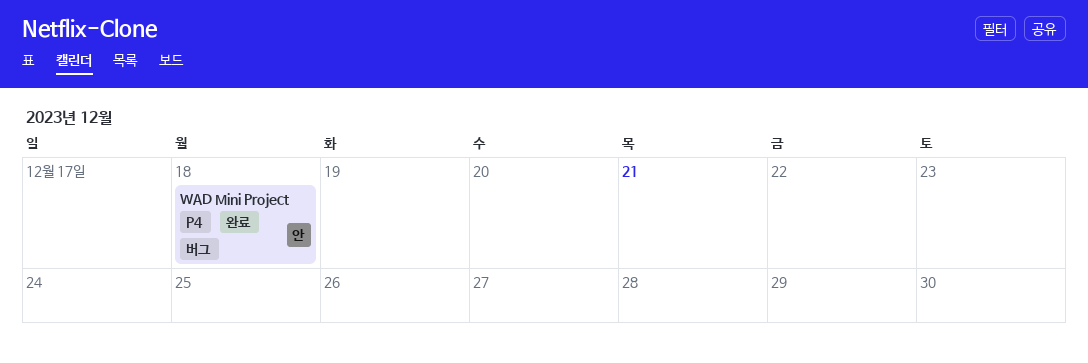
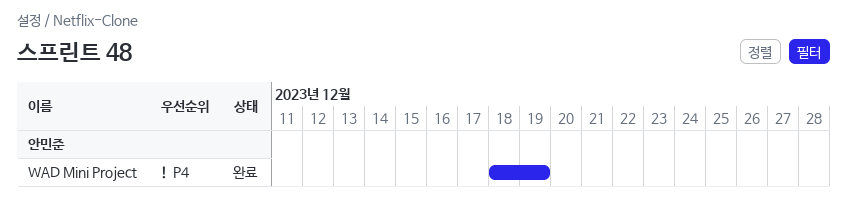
WAD Mini Project, due: Dec 18 -> Dec 19

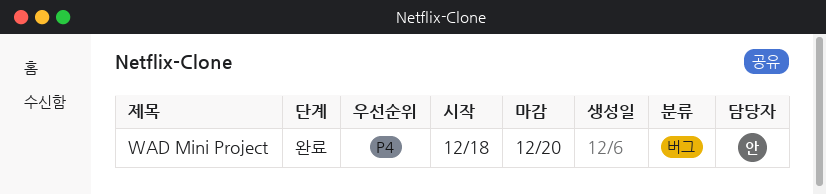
WAD Mini Project, due: Dec 19 -> Dec 20

